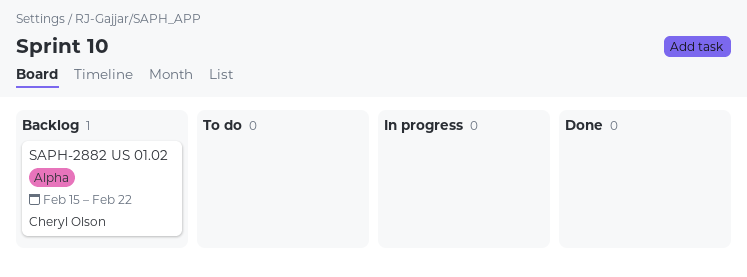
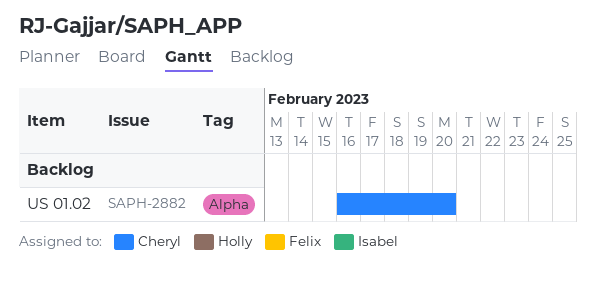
SAPH-2882, start: Feb 15 -> Feb 16
SAPH-2882, due: Feb 22 -> Feb 20

